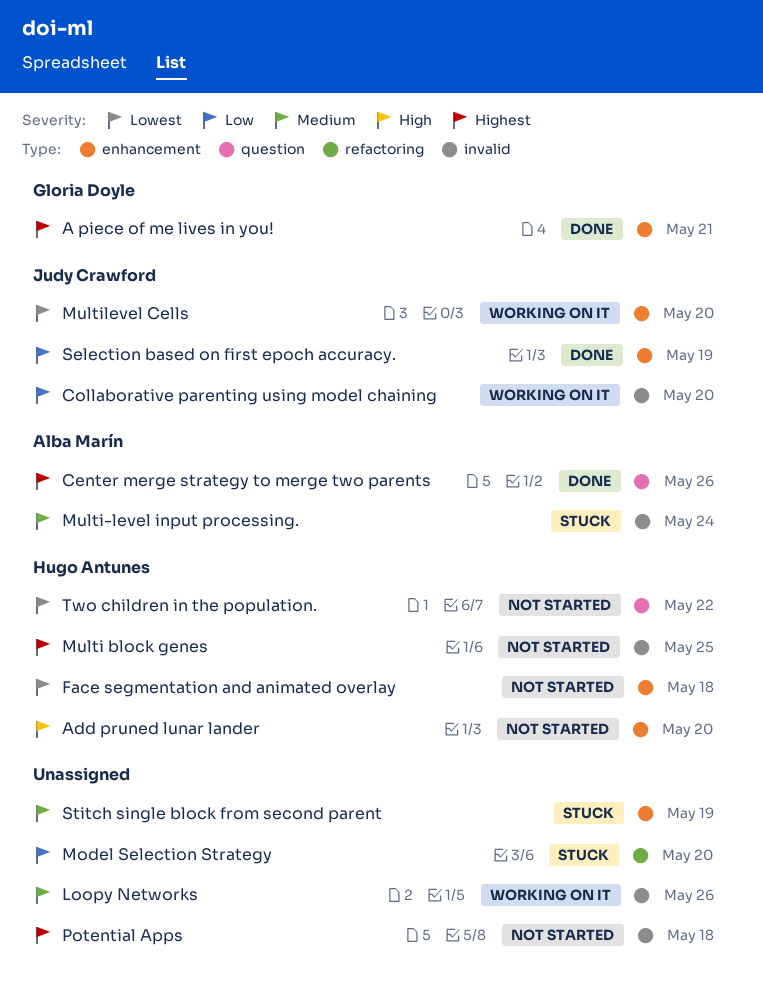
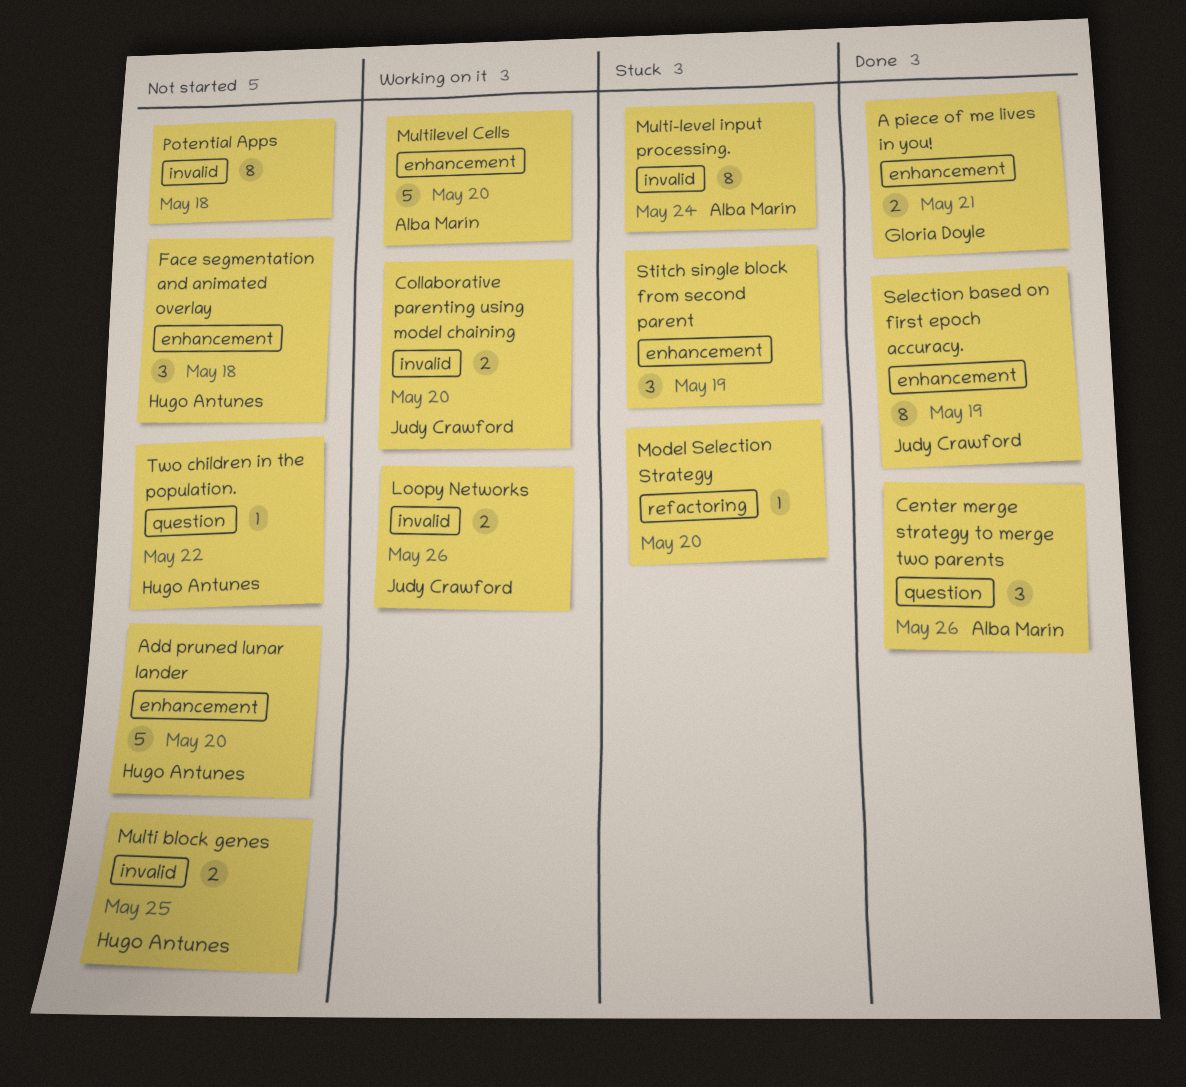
Loopy Networks, owner: none -> Judy Crawford
Multilevel Cells, owner: Judy Crawford -> Alba Marín

